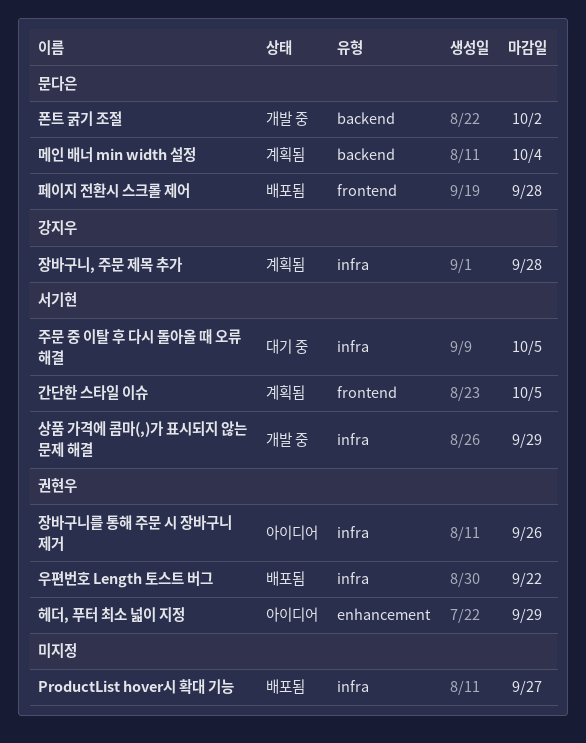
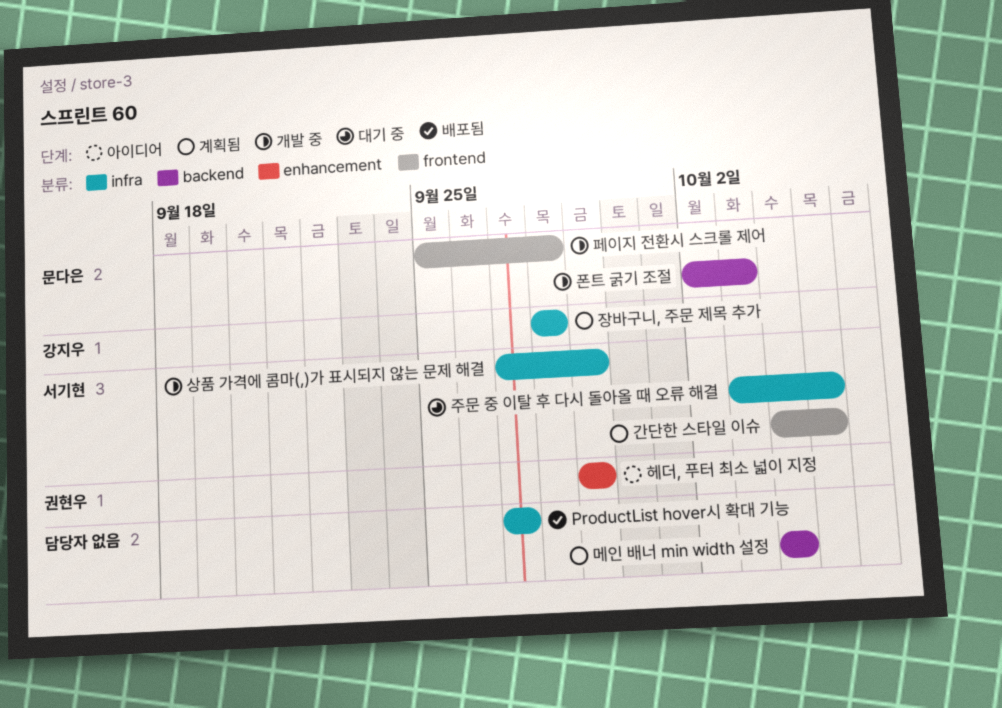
메인 배너 min width 설정, owner: 문다은 -> none
우편번호 Length 토스트 버그: present -> none
장바구니를 통해 주문 시 장바구니 제거: present -> none
페이지 전환시 스크롤 제어, status: 배포됨 -> 개발 중
폰트 굵기 조절, due: Oct 2 -> Oct 3

